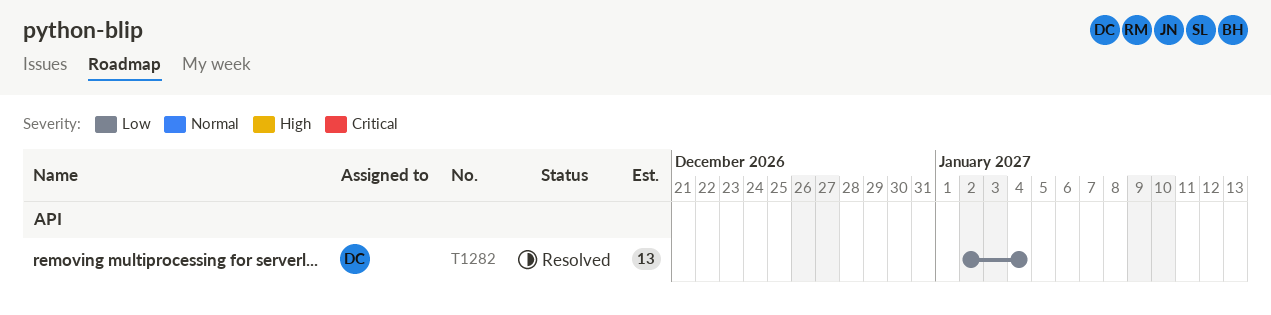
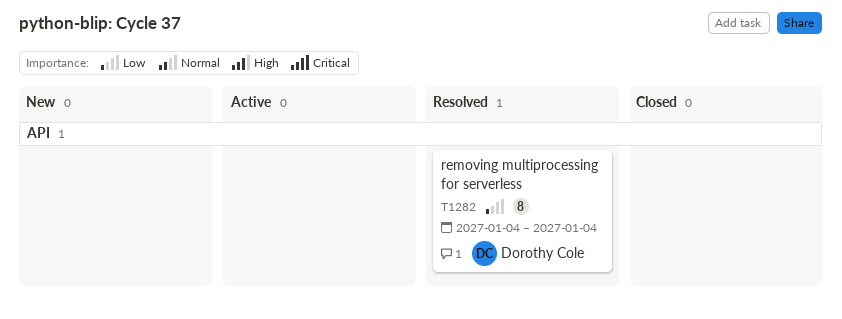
T1282, estimate: 13 -> 8
T1282, start: Jan 2 -> Jan 4

